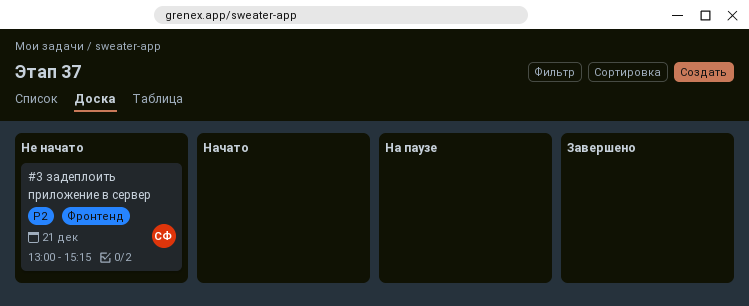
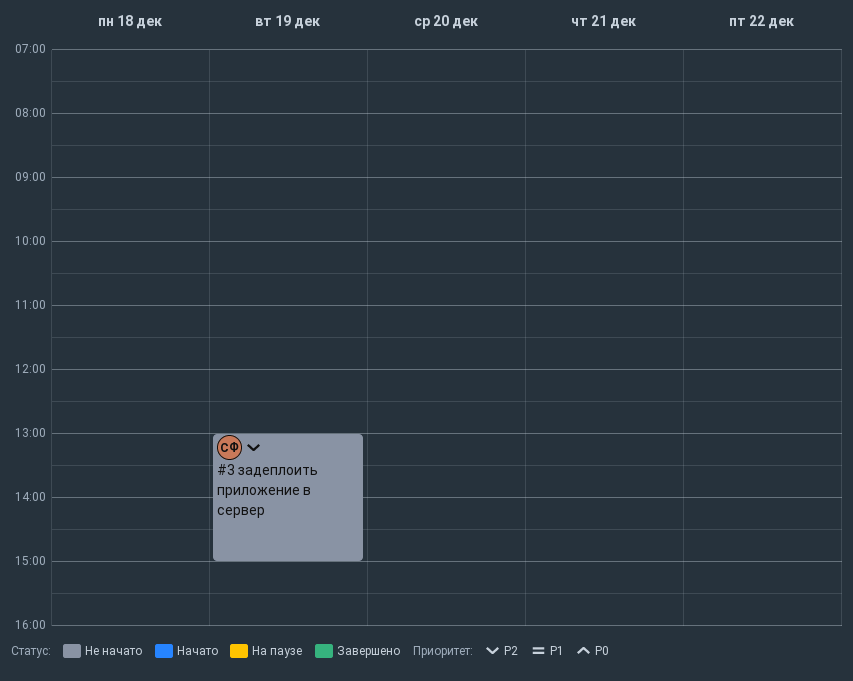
#3 задеплоить приложение в сервер, day: Dec 21 -> Dec 19
#3 задеплоить приложение в сервер, ends: 15:15 -> 15:00

